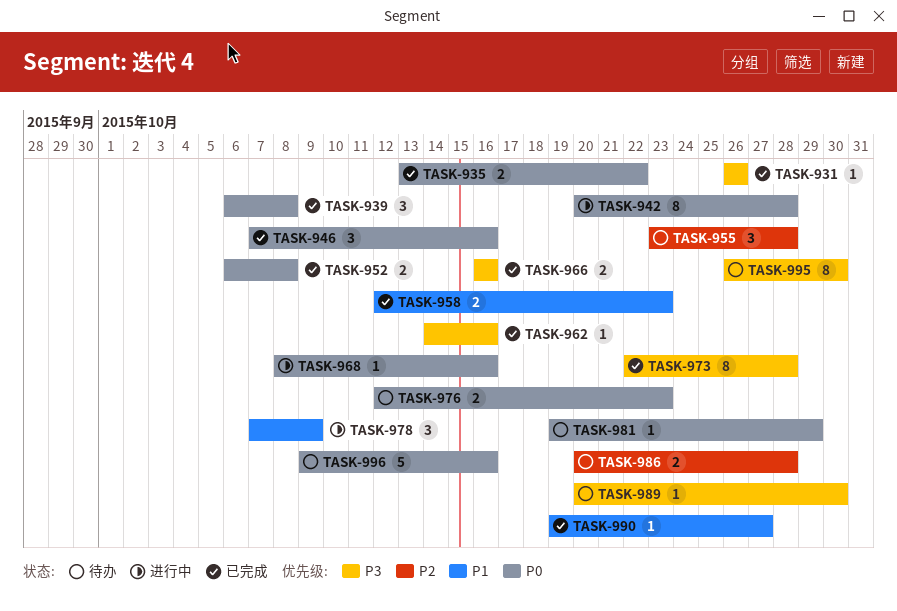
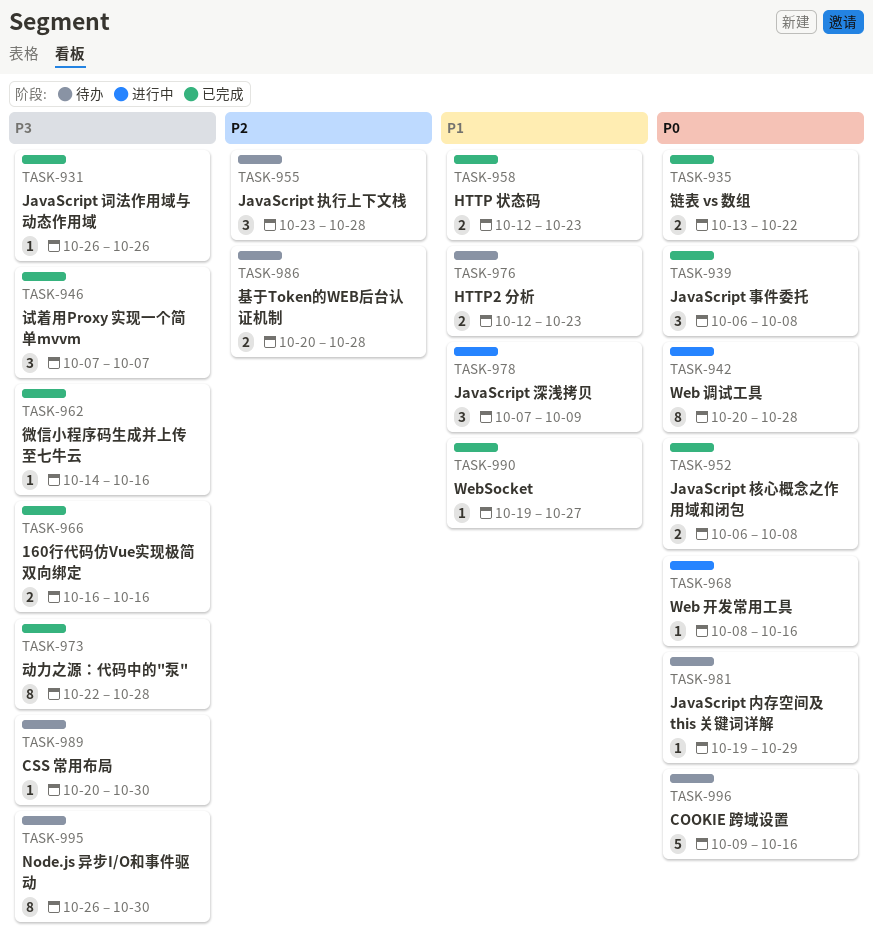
TASK-946, priority: P0 -> P3
TASK-946, due: Oct 16 -> Oct 7
TASK-976, priority: P0 -> P1

